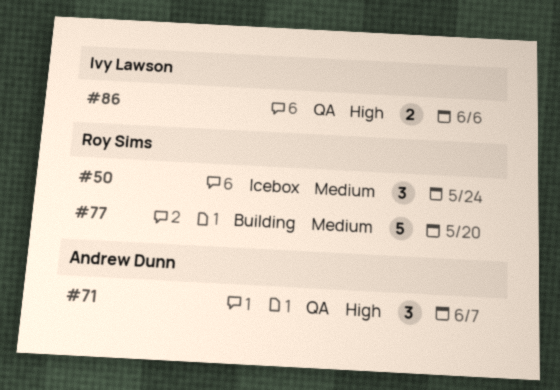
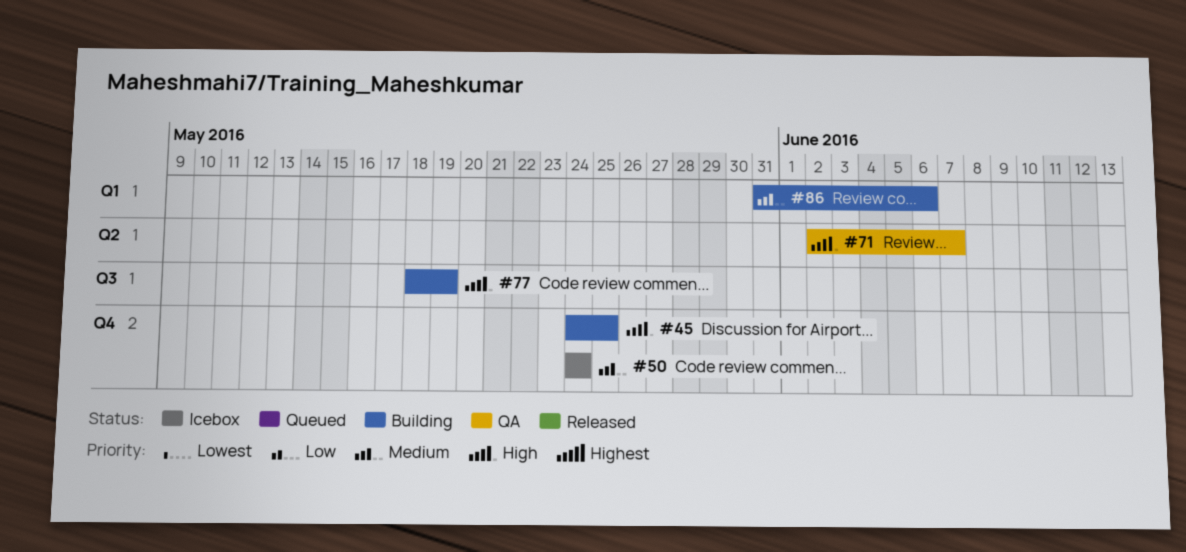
#45: none -> present
#77, priority: Medium -> High
#77, due: May 20 -> May 19
#86, status: QA -> Building
#86, priority: High -> Medium

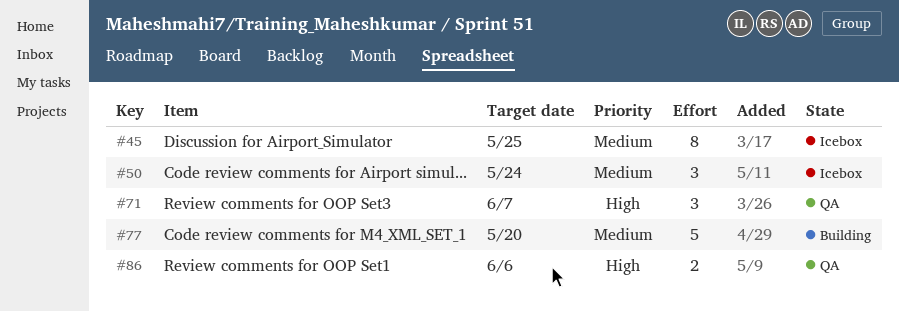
#45, status: Building -> Icebox
#45, priority: High -> Medium
#77, priority: High -> Medium
#77, due: May 19 -> May 20
#86, status: Building -> QA
#86, priority: Medium -> High

